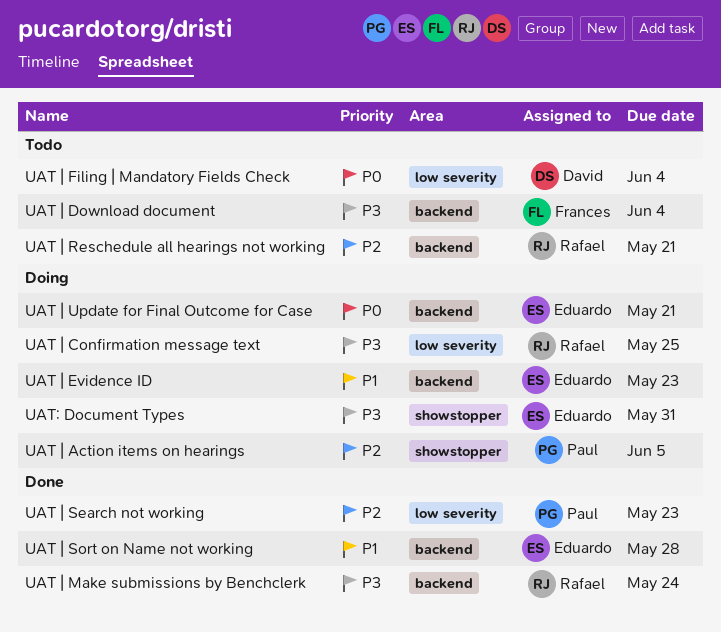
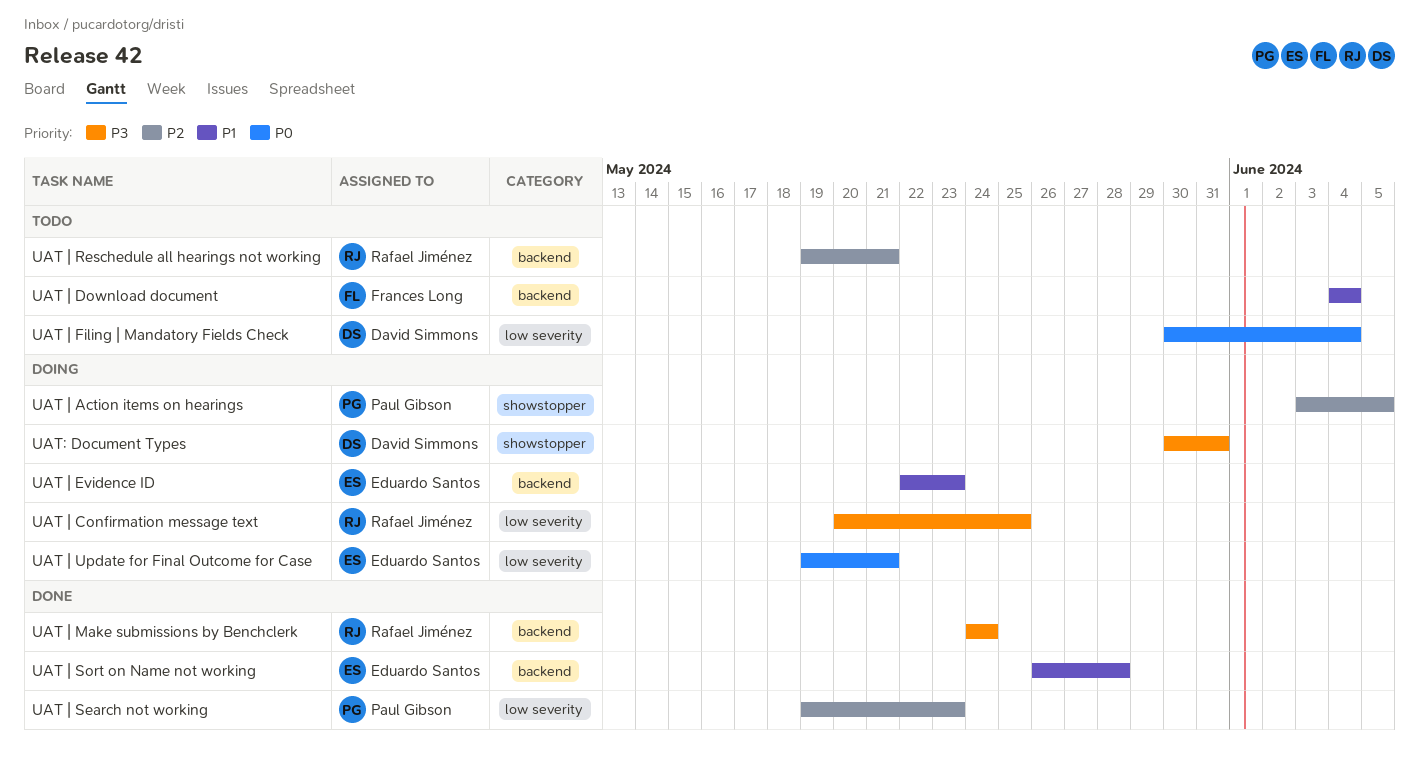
UAT | Download document, priority: P3 -> P1
UAT | Update for Final Outcome for Case, label: backend -> low severity
UAT: Document Types, owner: Eduardo Santos -> David Simmons

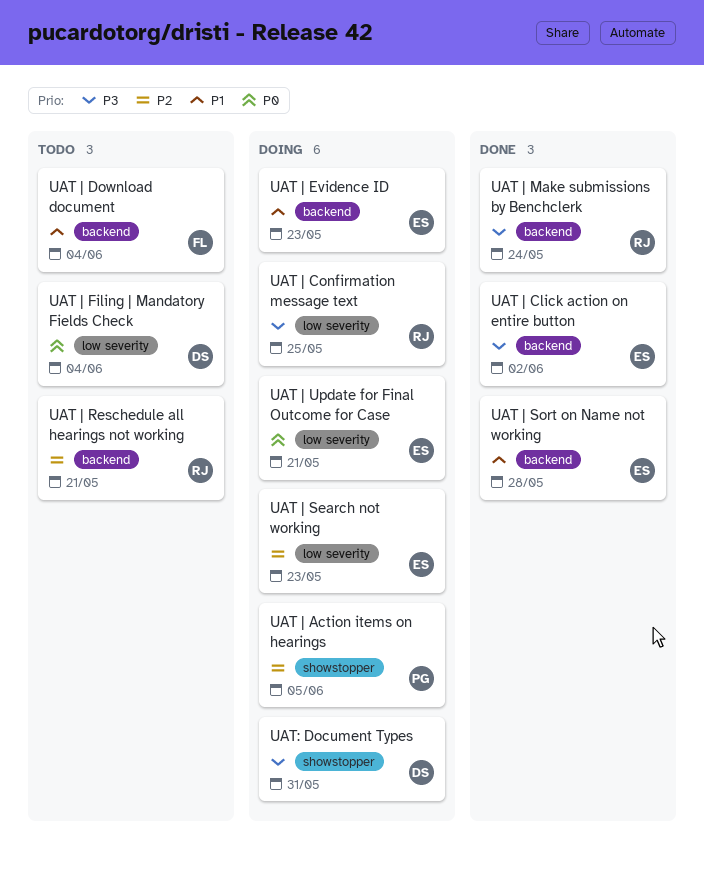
UAT | Click action on entire button: none -> present
UAT | Search not working, status: Done -> Doing
UAT | Search not working, owner: Paul Gibson -> Eduardo Santos

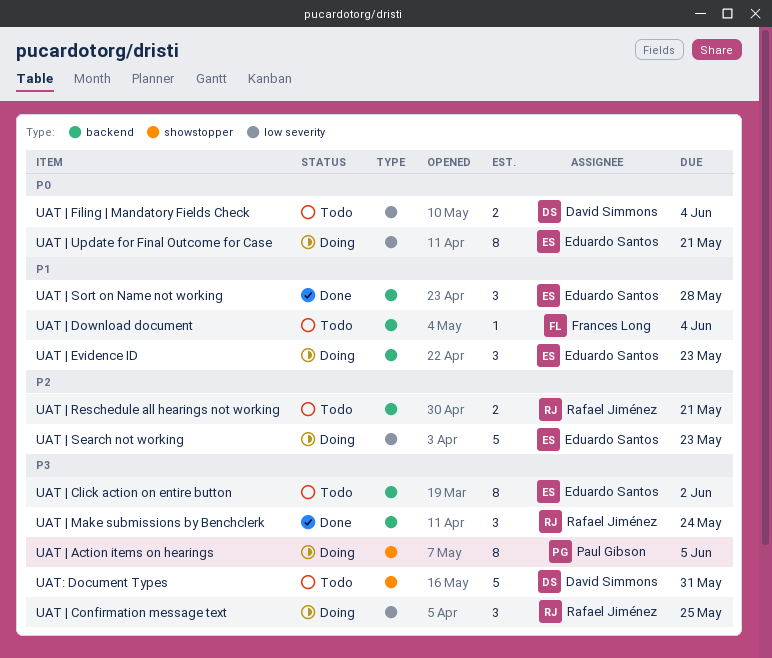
UAT | Action items on hearings, priority: P2 -> P3
UAT | Click action on entire button, status: Done -> Todo
UAT: Document Types, status: Doing -> Todo

